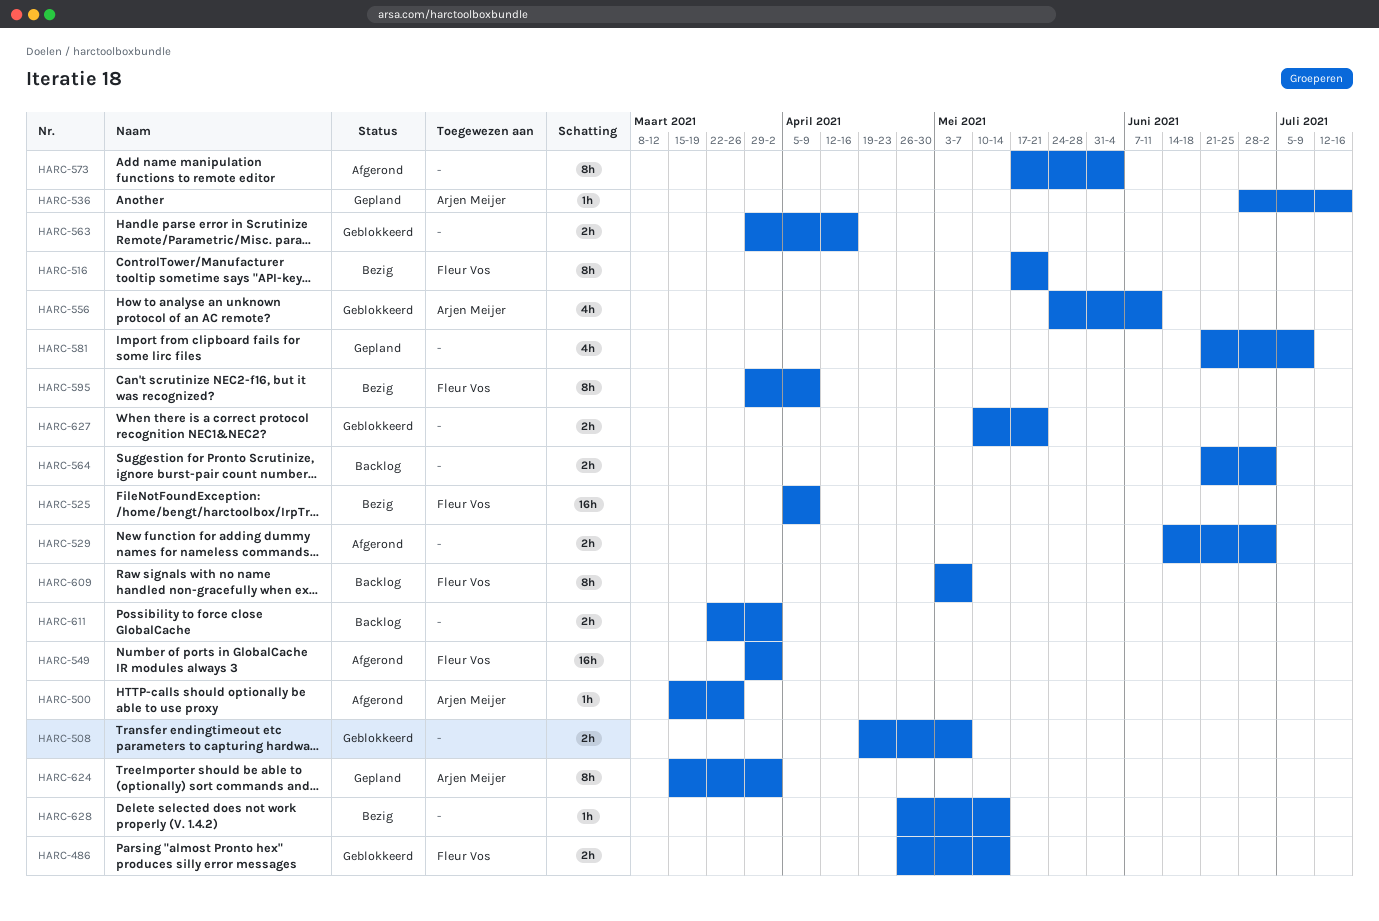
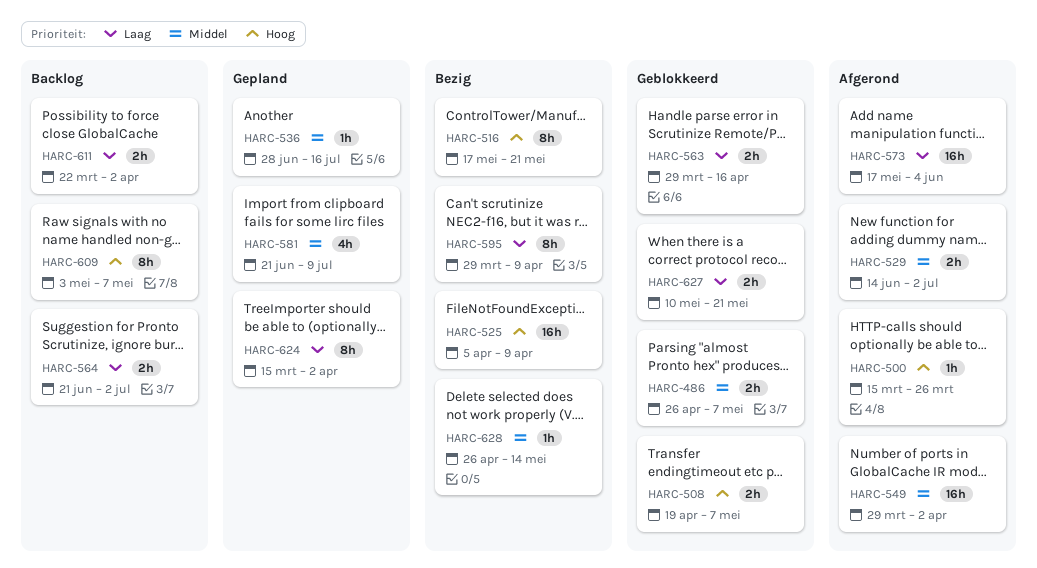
HARC-486, due: May 14 -> May 7
HARC-556: present -> none
HARC-573, estimate: 8h -> 16h

